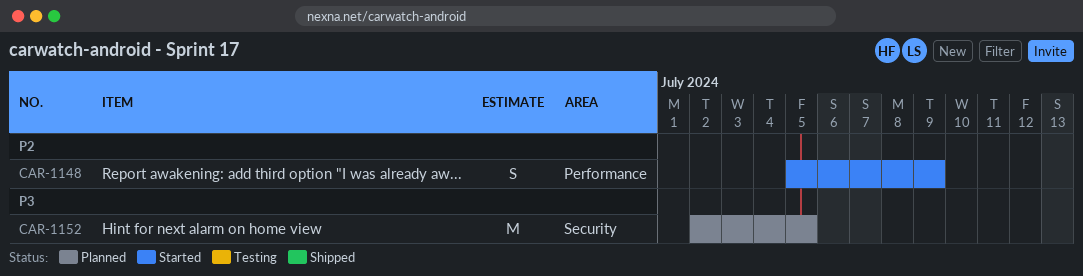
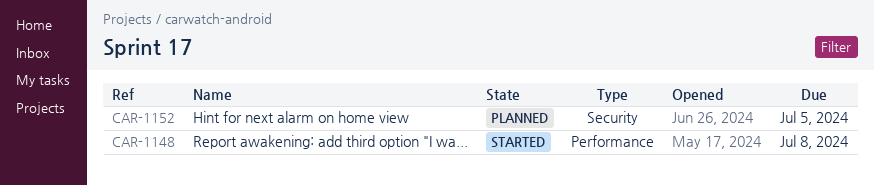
CAR-1148, due: Jul 9 -> Jul 8

